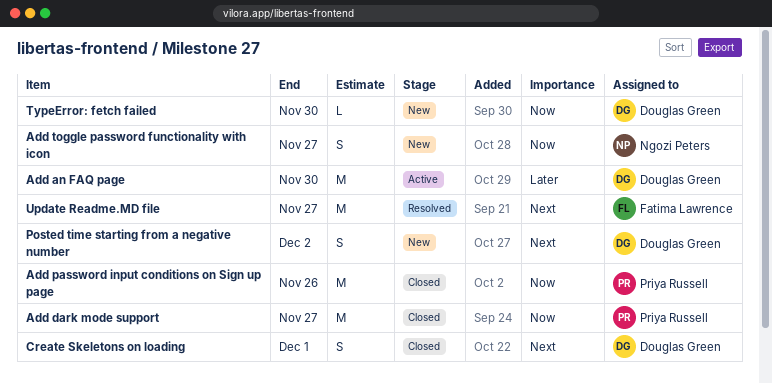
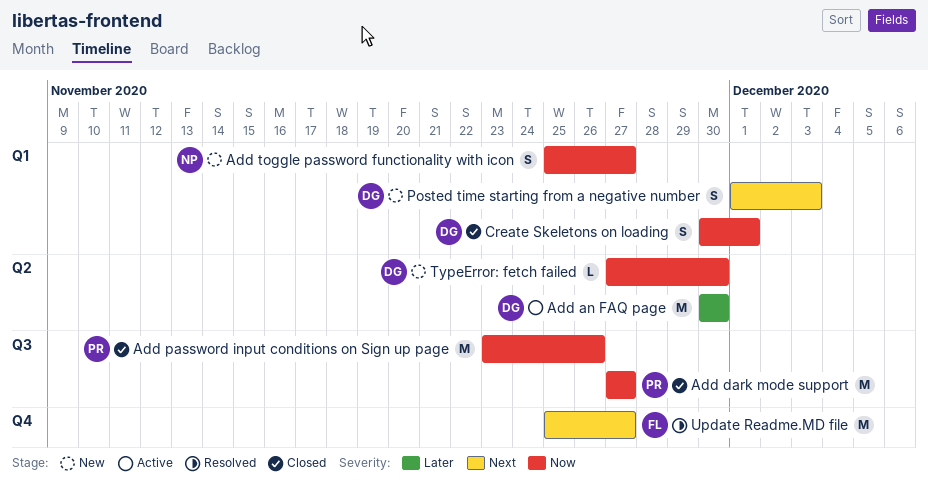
Create Skeletons on loading, priority: Next -> Now
Posted time starting from a negative number, due: Dec 2 -> Dec 3

